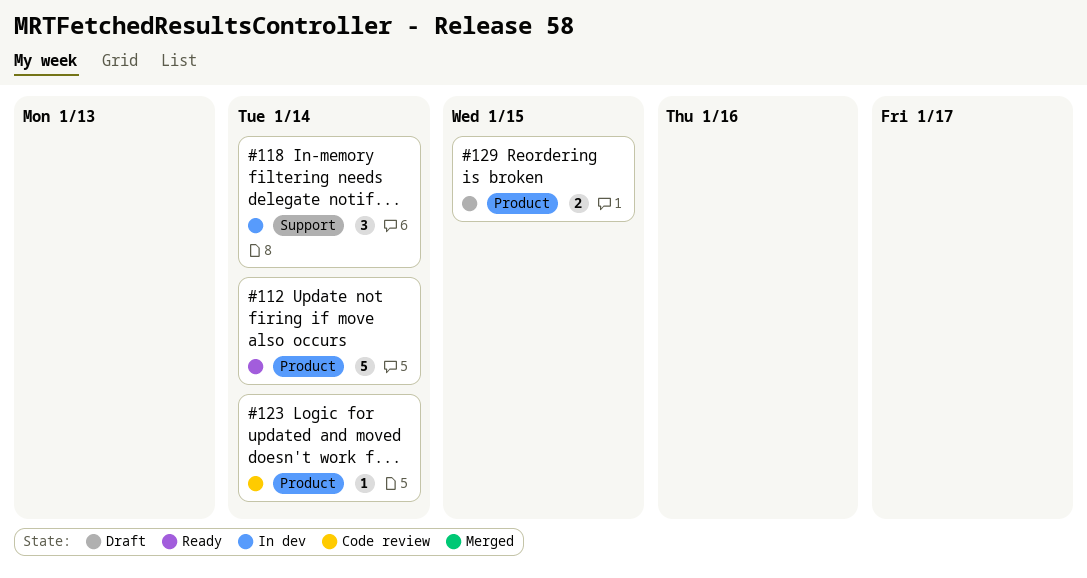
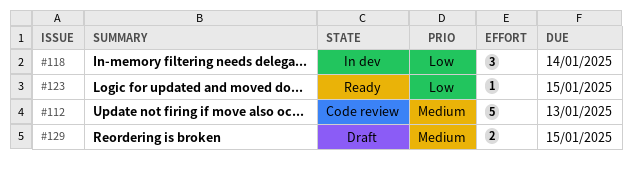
#112, status: Ready -> Code review
#112, due: Jan 14 -> Jan 13
#123, status: Code review -> Ready
#123, due: Jan 14 -> Jan 15

